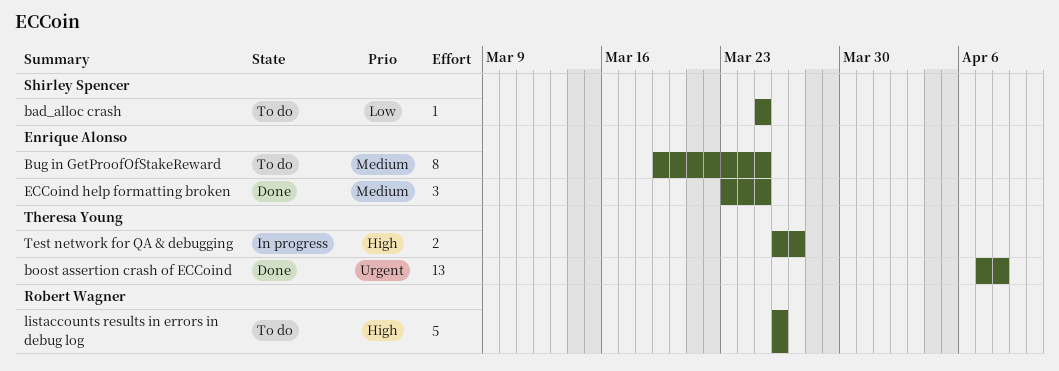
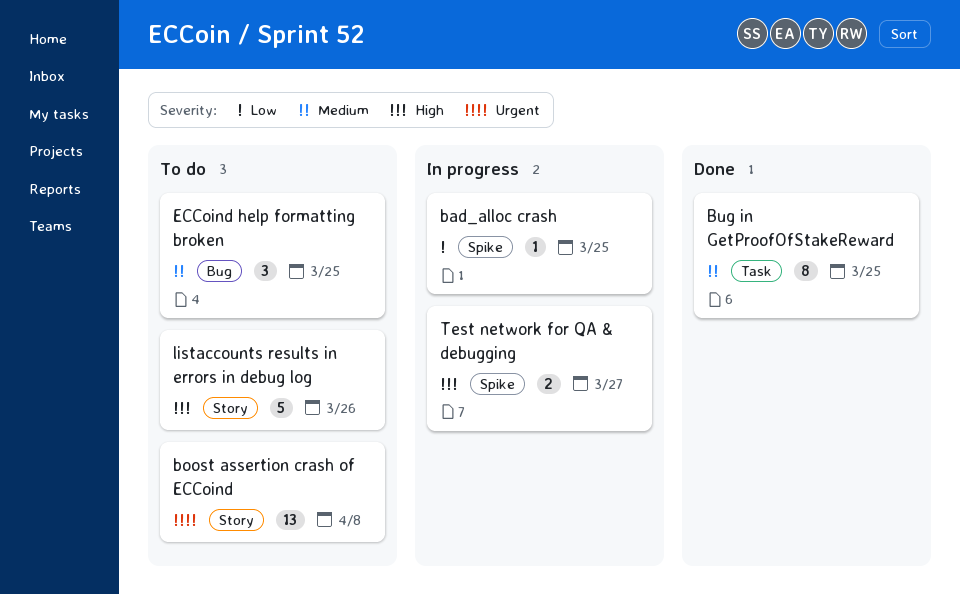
bad_alloc crash, status: To do -> In progress
boost assertion crash of ECCoind, status: Done -> To do
Bug in GetProofOfStakeReward, status: To do -> Done
ECCoind help formatting broken, status: Done -> To do

